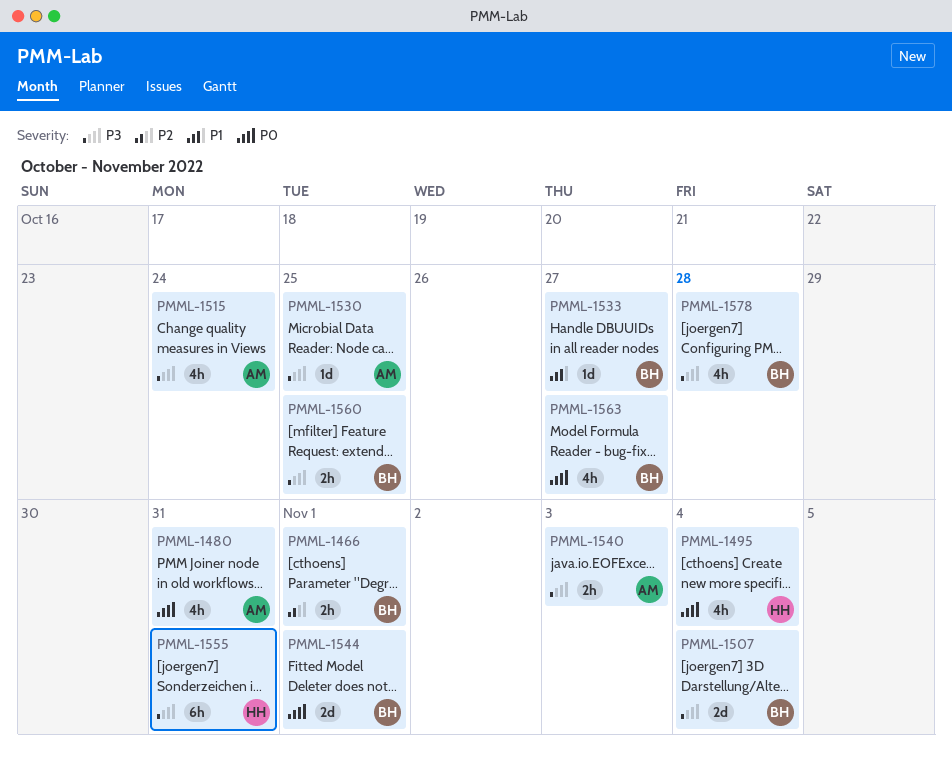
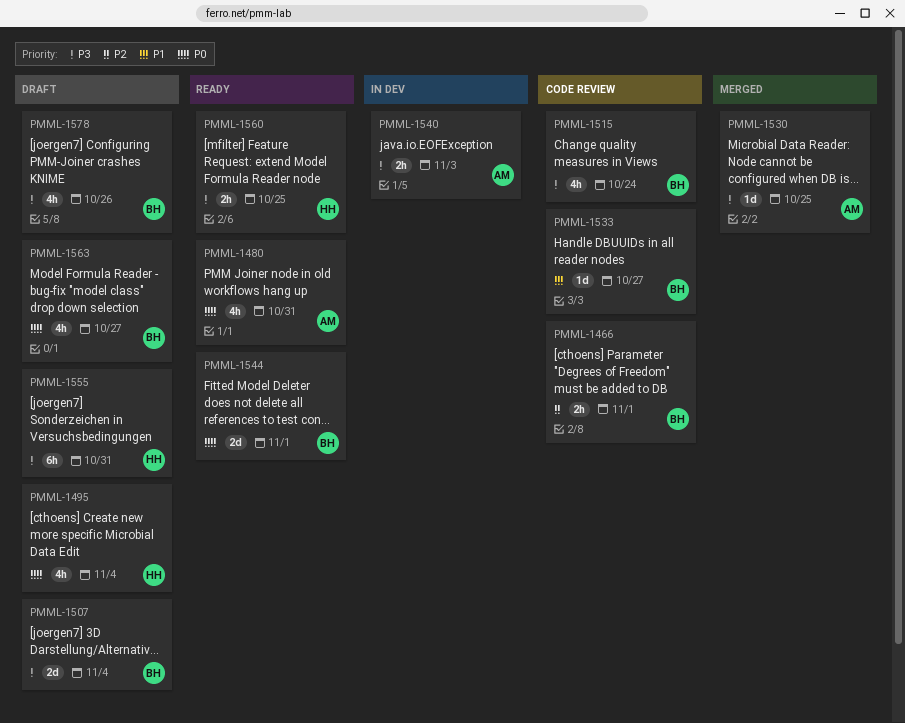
PMML-1515, owner: AM -> BH
PMML-1560, owner: BH -> HH
PMML-1578, due: Oct 28 -> Oct 26

